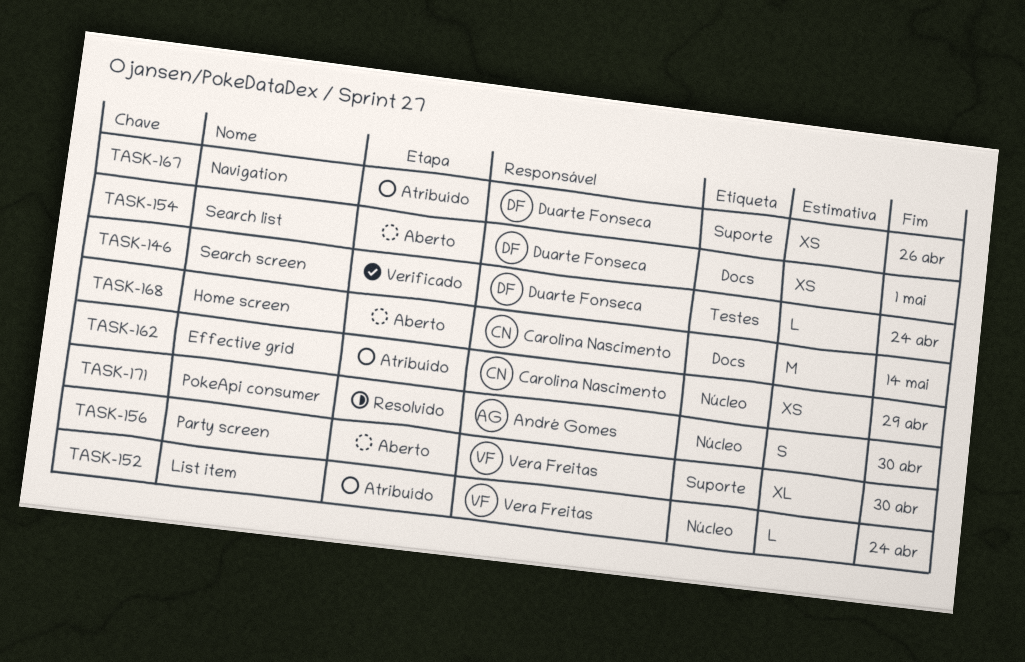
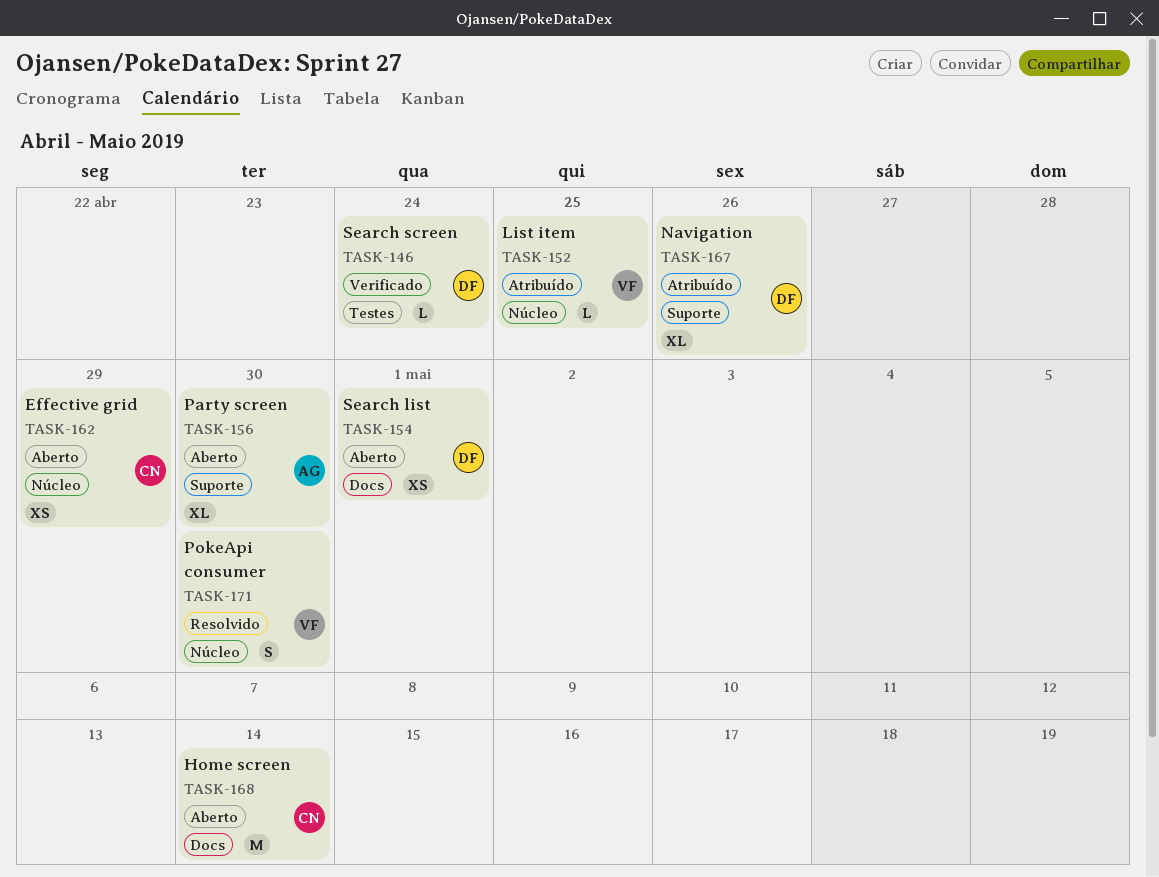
TASK-152, due: Apr 24 -> Apr 25
TASK-156, owner: Vera Freitas -> André Gomes
TASK-162, status: Atribuído -> Aberto
TASK-167, estimate: XS -> XL
TASK-171, owner: André Gomes -> Vera Freitas

